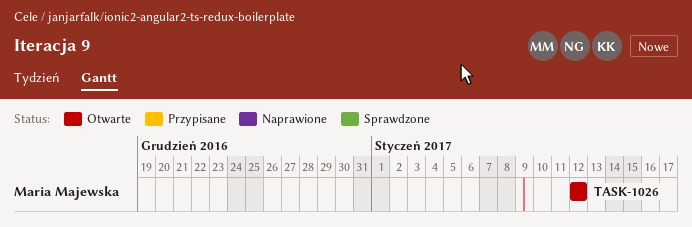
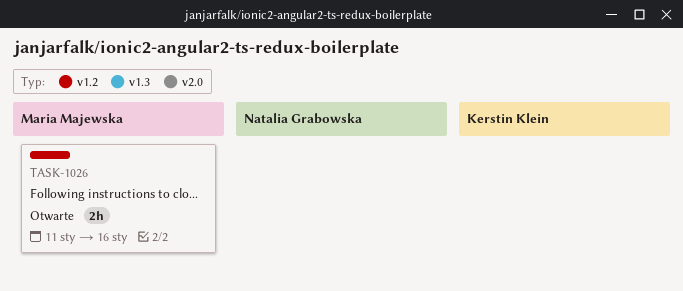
TASK-1026, start: Jan 12 -> Jan 11
TASK-1026, due: Jan 12 -> Jan 16

